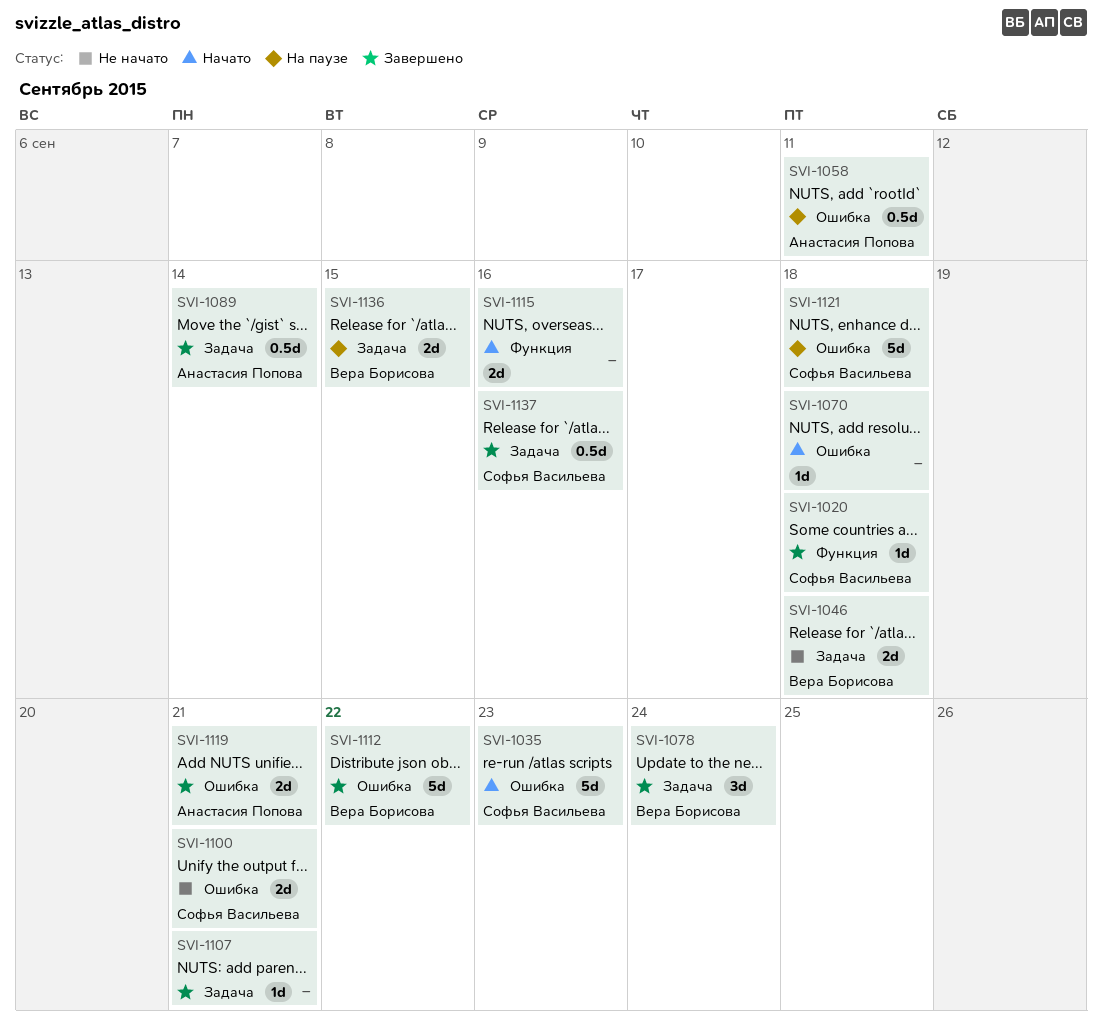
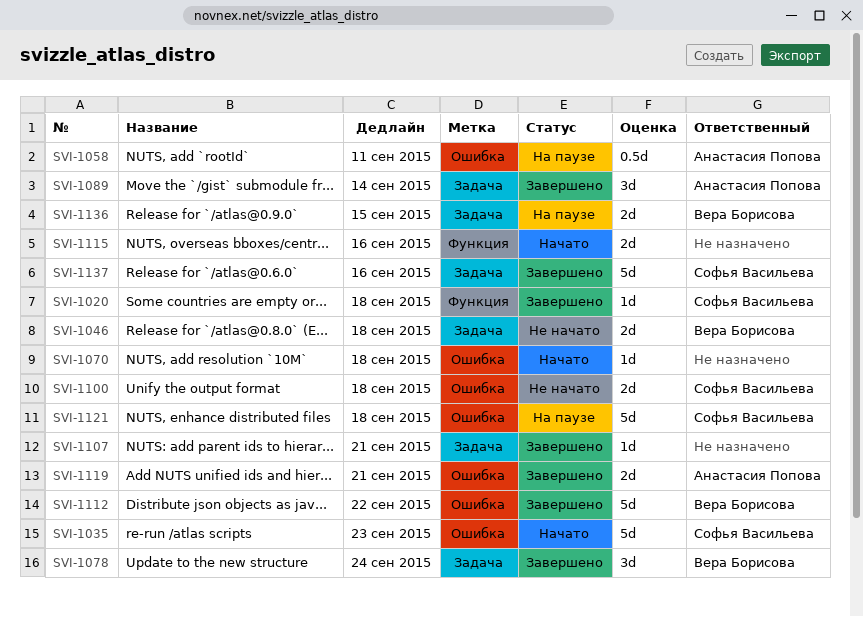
SVI-1089, estimate: 0.5d -> 3d
SVI-1100, due: Sep 21 -> Sep 18
SVI-1137, estimate: 0.5d -> 5d

